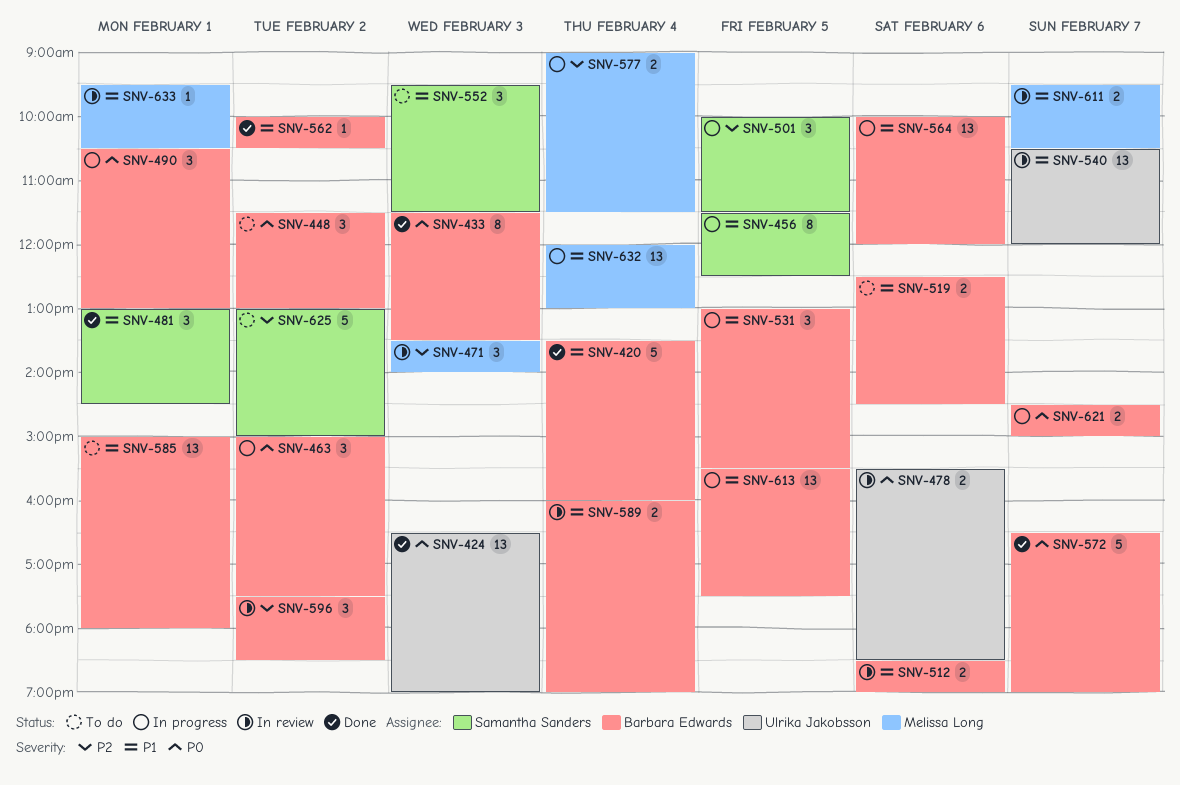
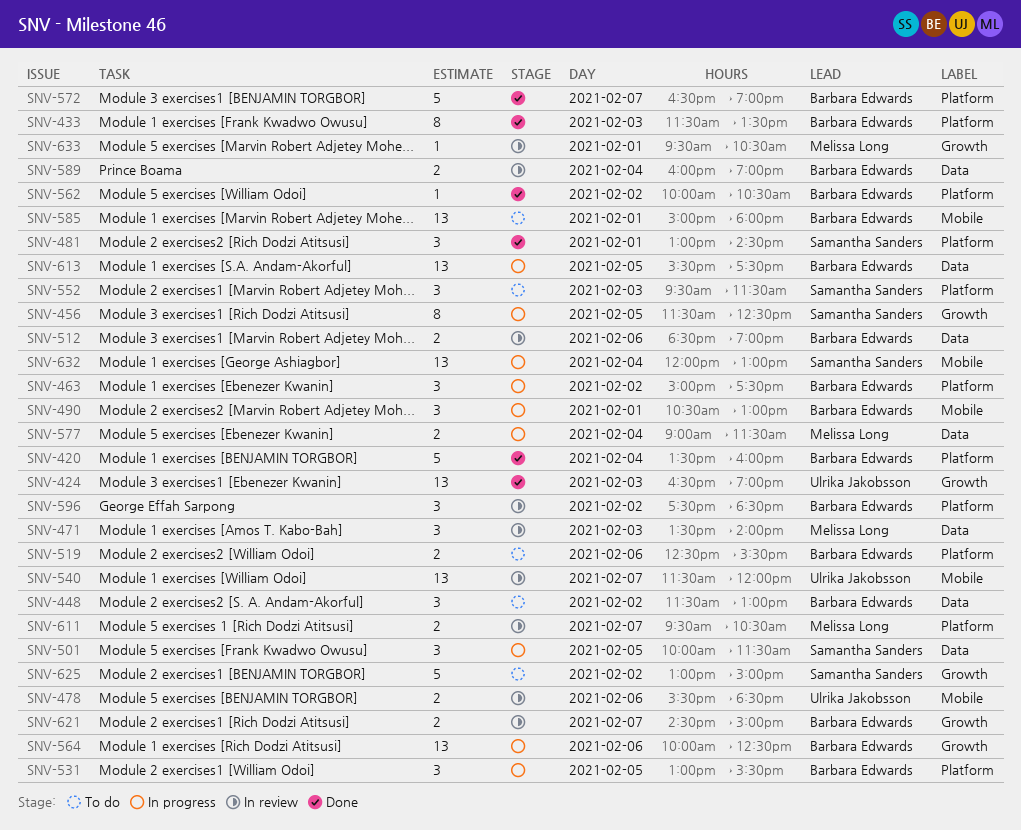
SNV-519, ends: 14:30 -> 15:30
SNV-540, begins: 10:30 -> 11:30
SNV-564, ends: 12:00 -> 12:30
SNV-621, status: In progress -> In review
SNV-632, owner: Melissa Long -> Samantha Sanders

